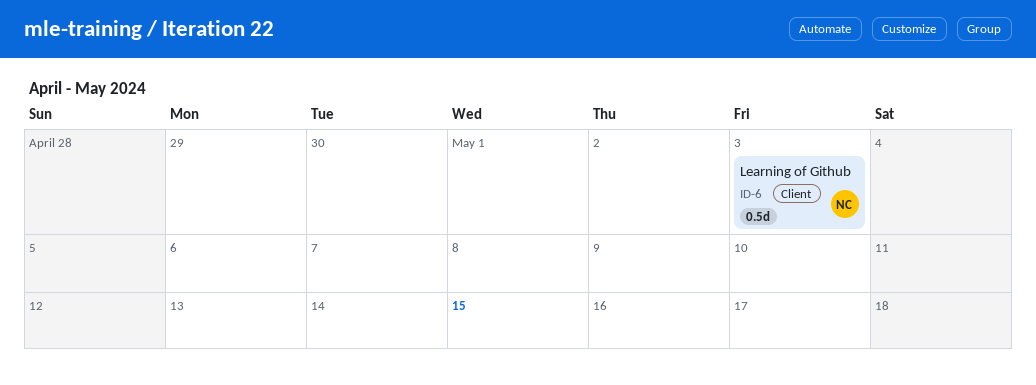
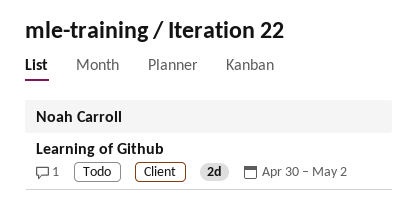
Learning of Github, estimate: 0.5d -> 2d
Learning of Github, due: May 3 -> May 2

